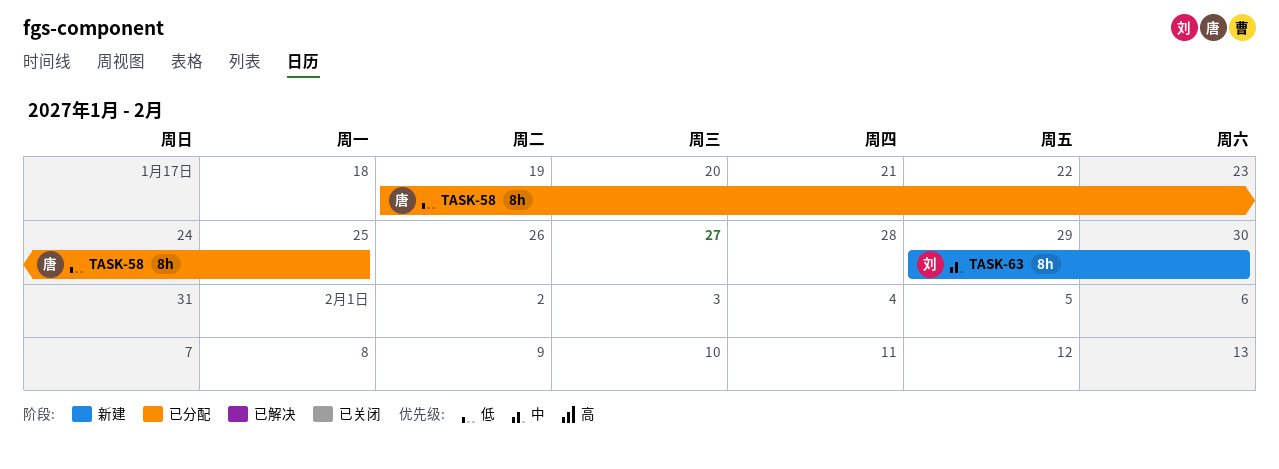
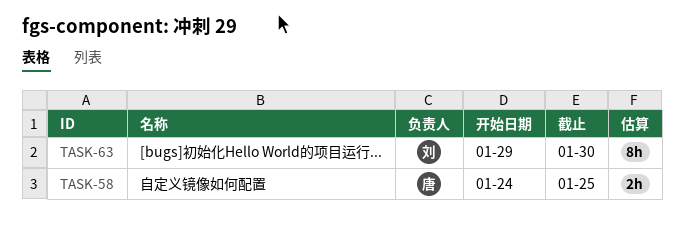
TASK-58, estimate: 8h -> 2h
TASK-58, start: Jan 19 -> Jan 24

